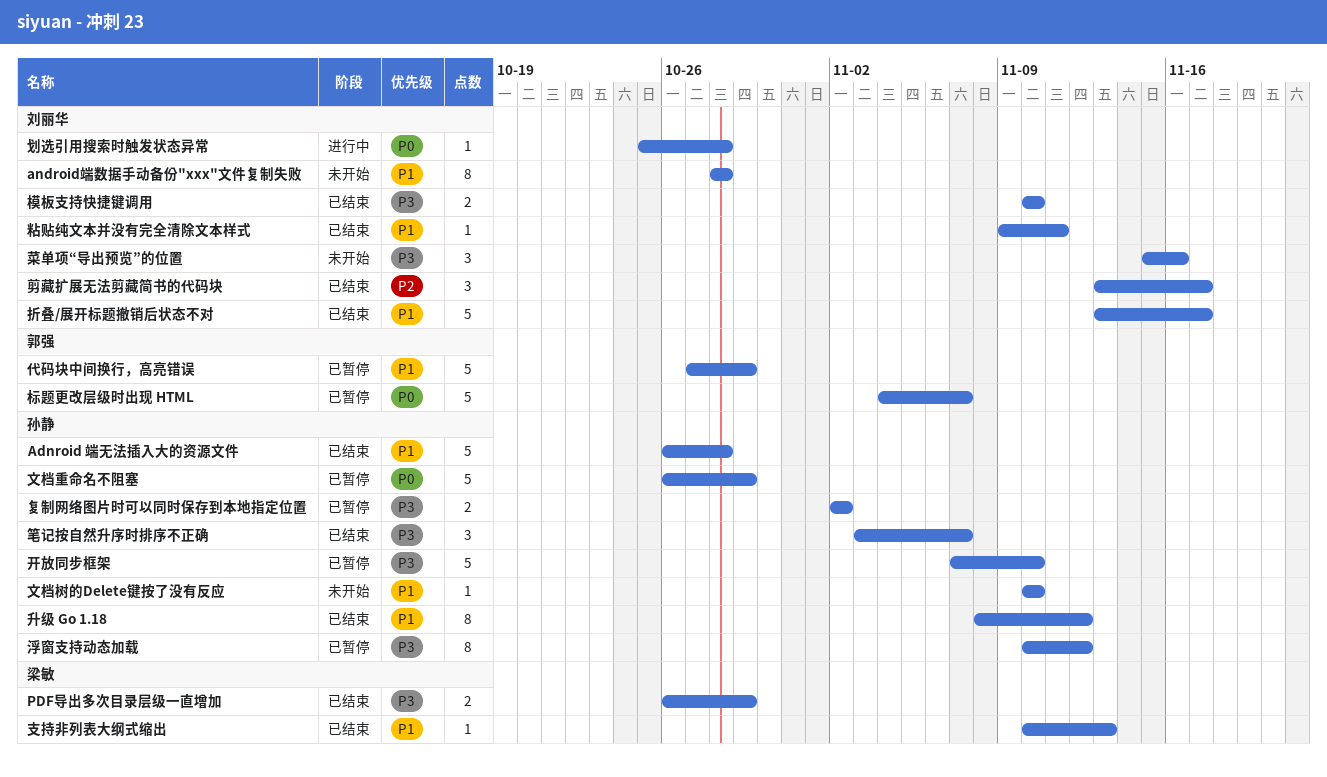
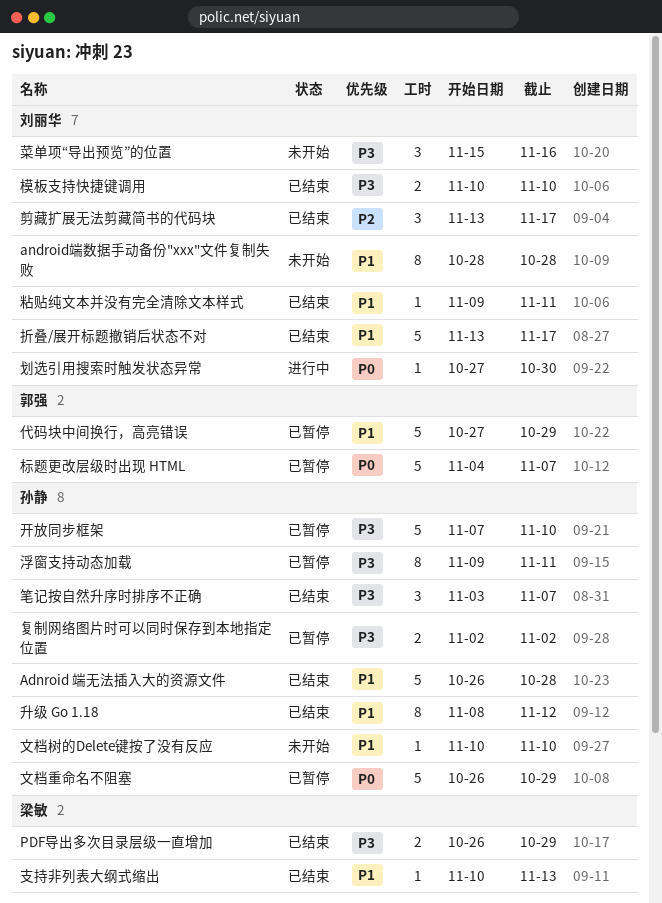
划选引用搜索时触发状态异常, start: Oct 25 -> Oct 27
划选引用搜索时触发状态异常, due: Oct 28 -> Oct 30
浮窗支持动态加载, start: Nov 10 -> Nov 9
浮窗支持动态加载, due: Nov 12 -> Nov 11

